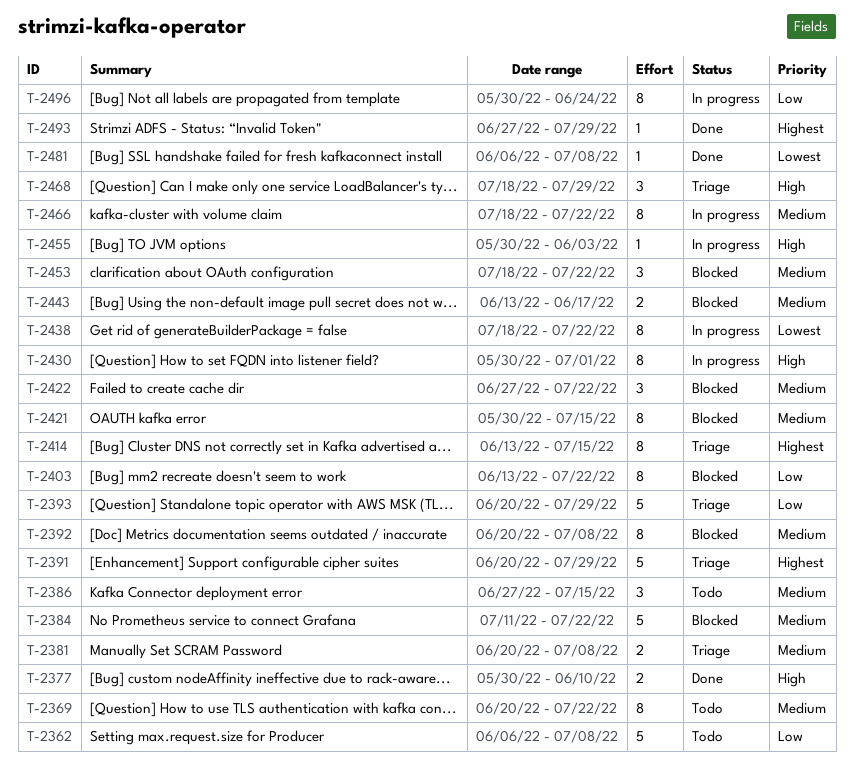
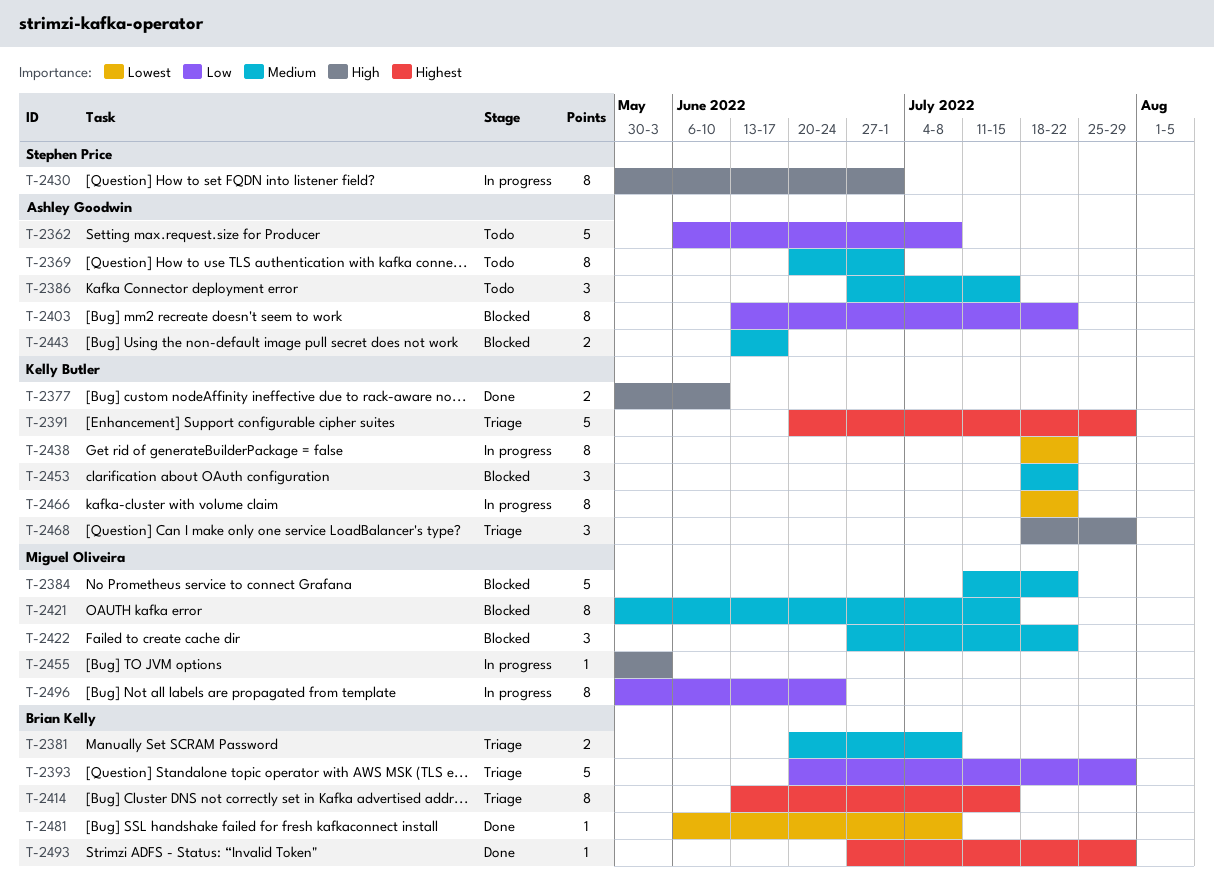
T-2369, due: Jul 22 -> Jul 1
T-2392: present -> none
T-2466, priority: Medium -> Lowest

